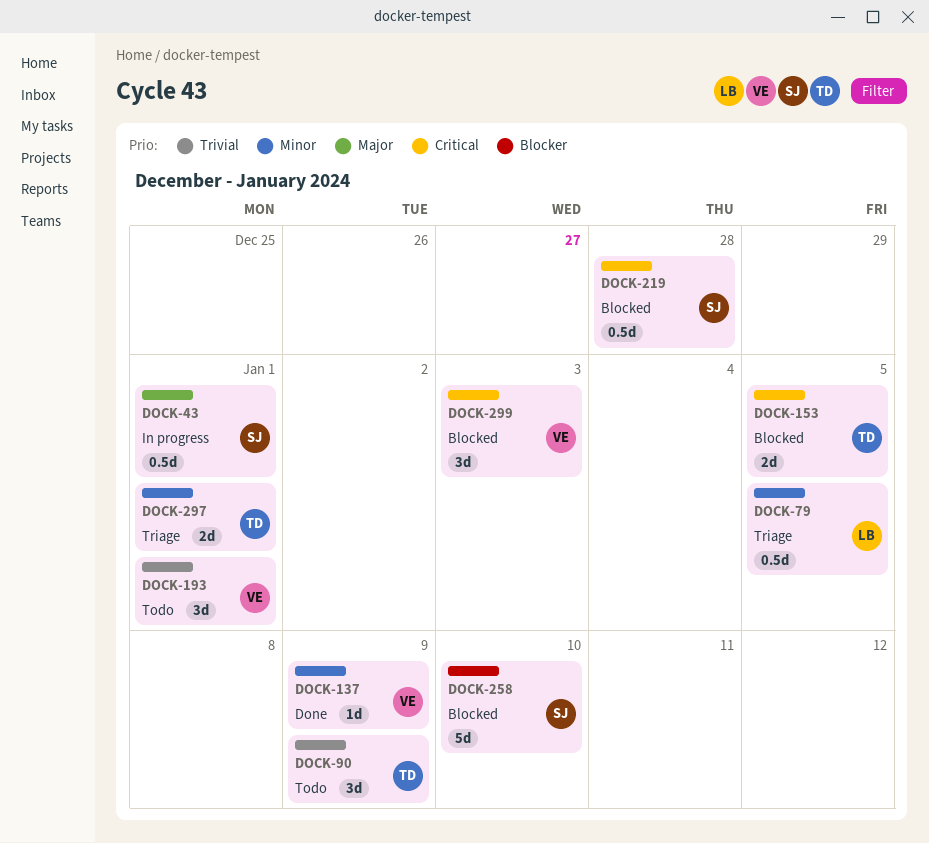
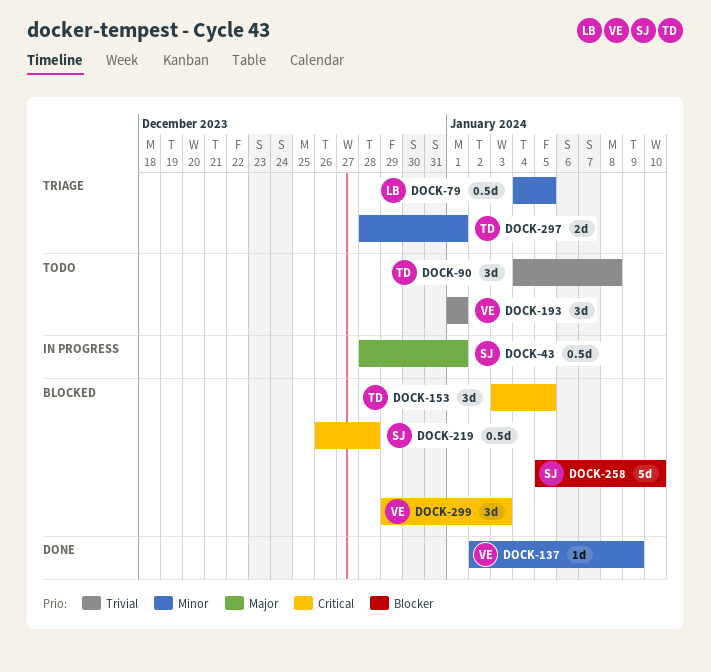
DOCK-90, due: Jan 9 -> Jan 8
DOCK-153, estimate: 2d -> 3d

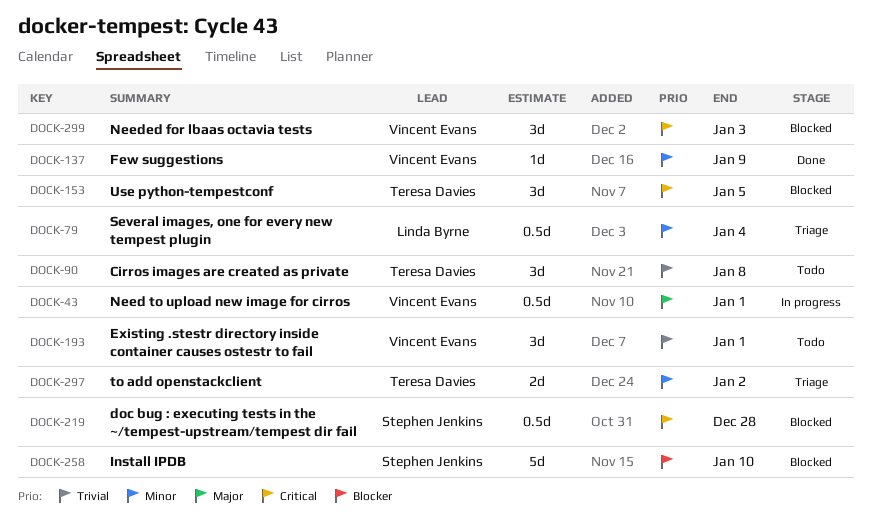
DOCK-43, owner: Stephen Jenkins -> Vincent Evans
DOCK-79, due: Jan 5 -> Jan 4
DOCK-297, due: Jan 1 -> Jan 2

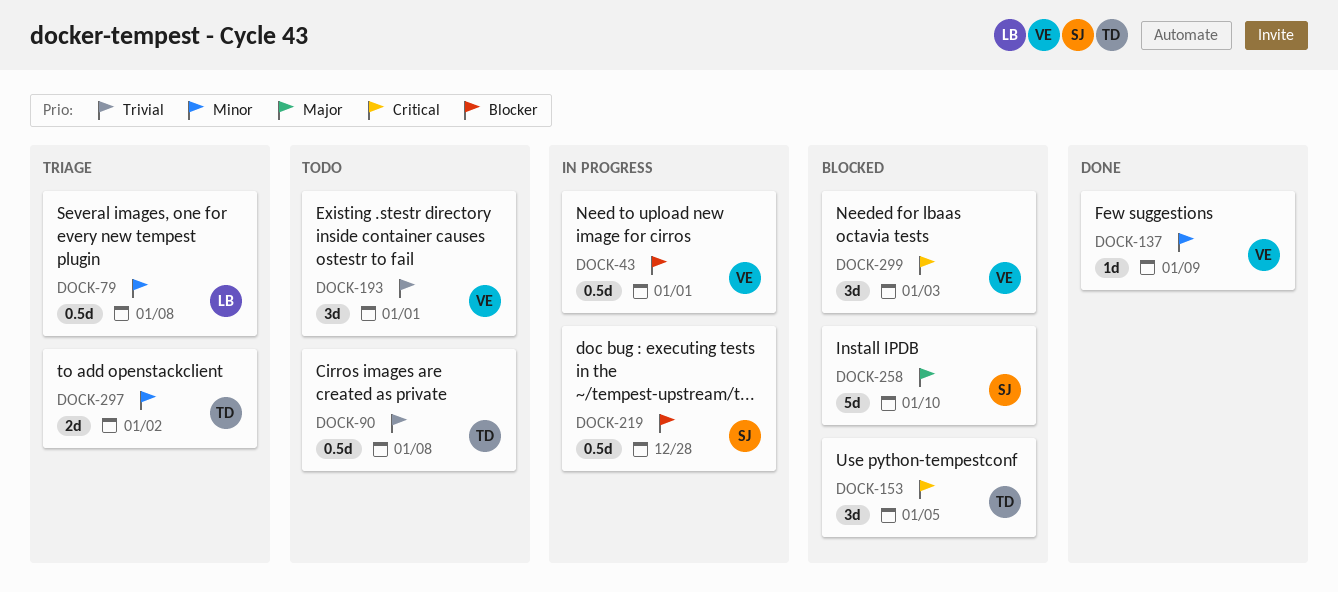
DOCK-43, priority: Major -> Blocker
DOCK-79, due: Jan 4 -> Jan 8
DOCK-90, estimate: 3d -> 0.5d
DOCK-219, status: Blocked -> In progress
DOCK-219, priority: Critical -> Blocker
DOCK-258, priority: Blocker -> Major

